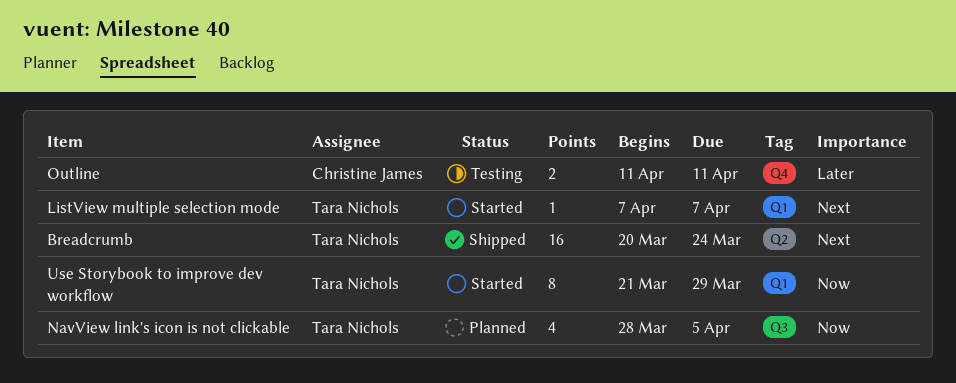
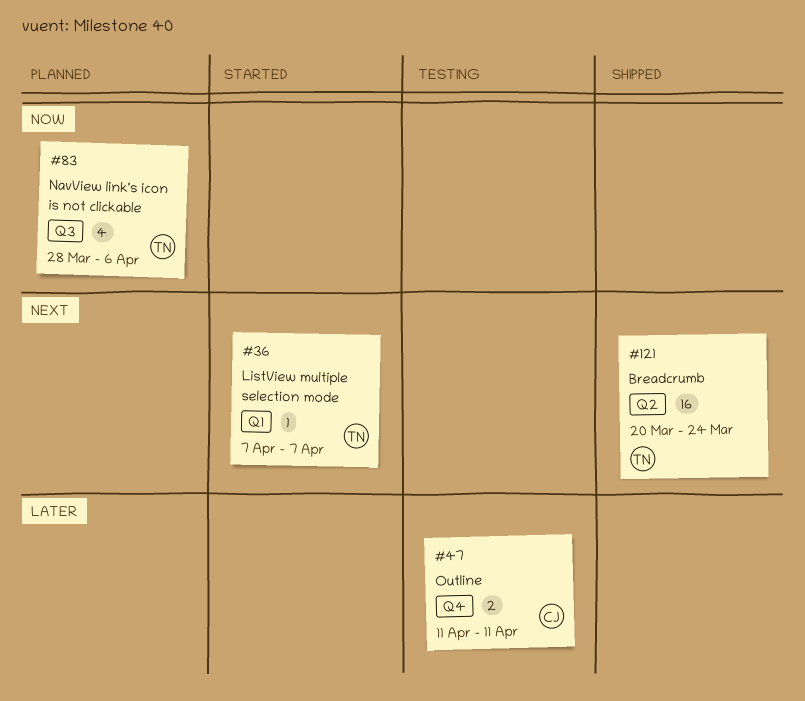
NavView link's icon is not clickable, due: Apr 5 -> Apr 6
Use Storybook to improve dev workflow: present -> none

